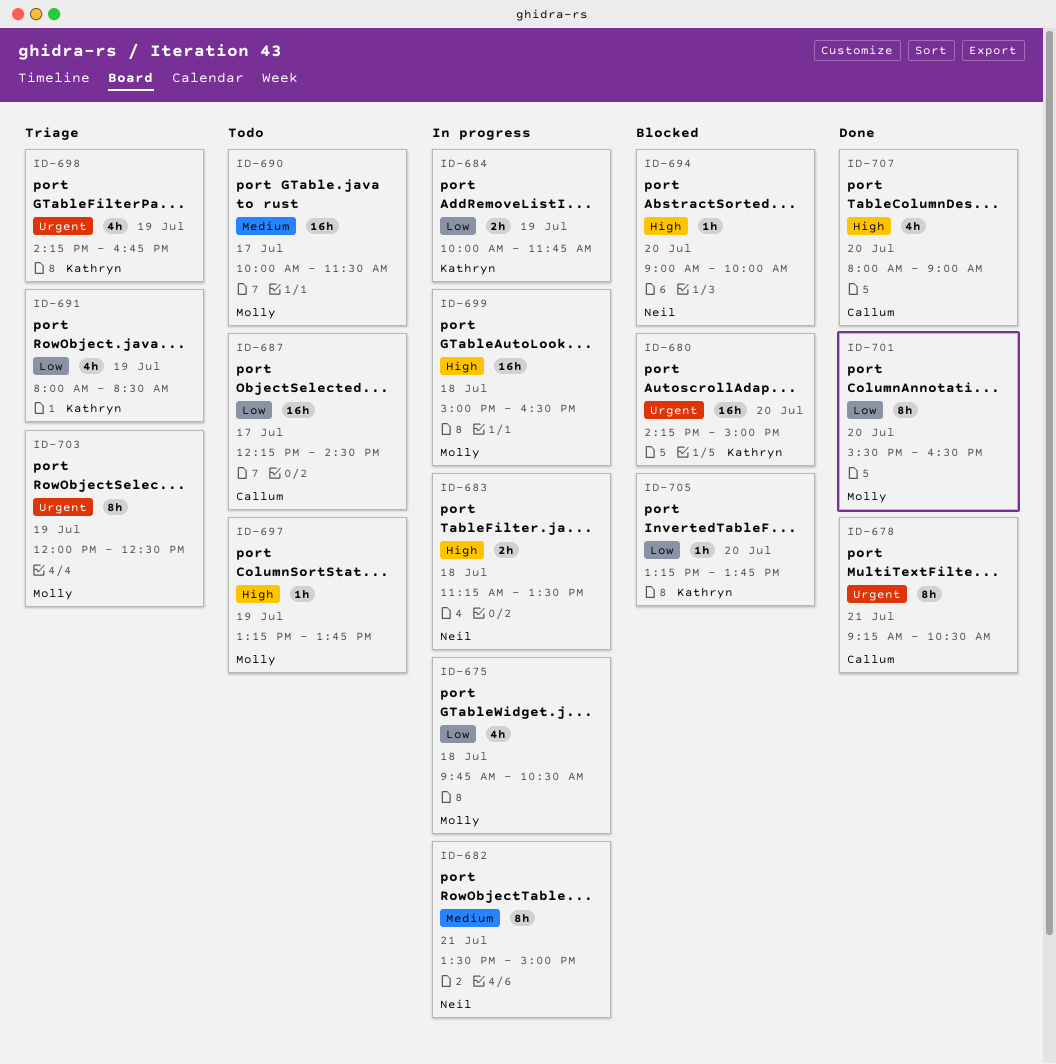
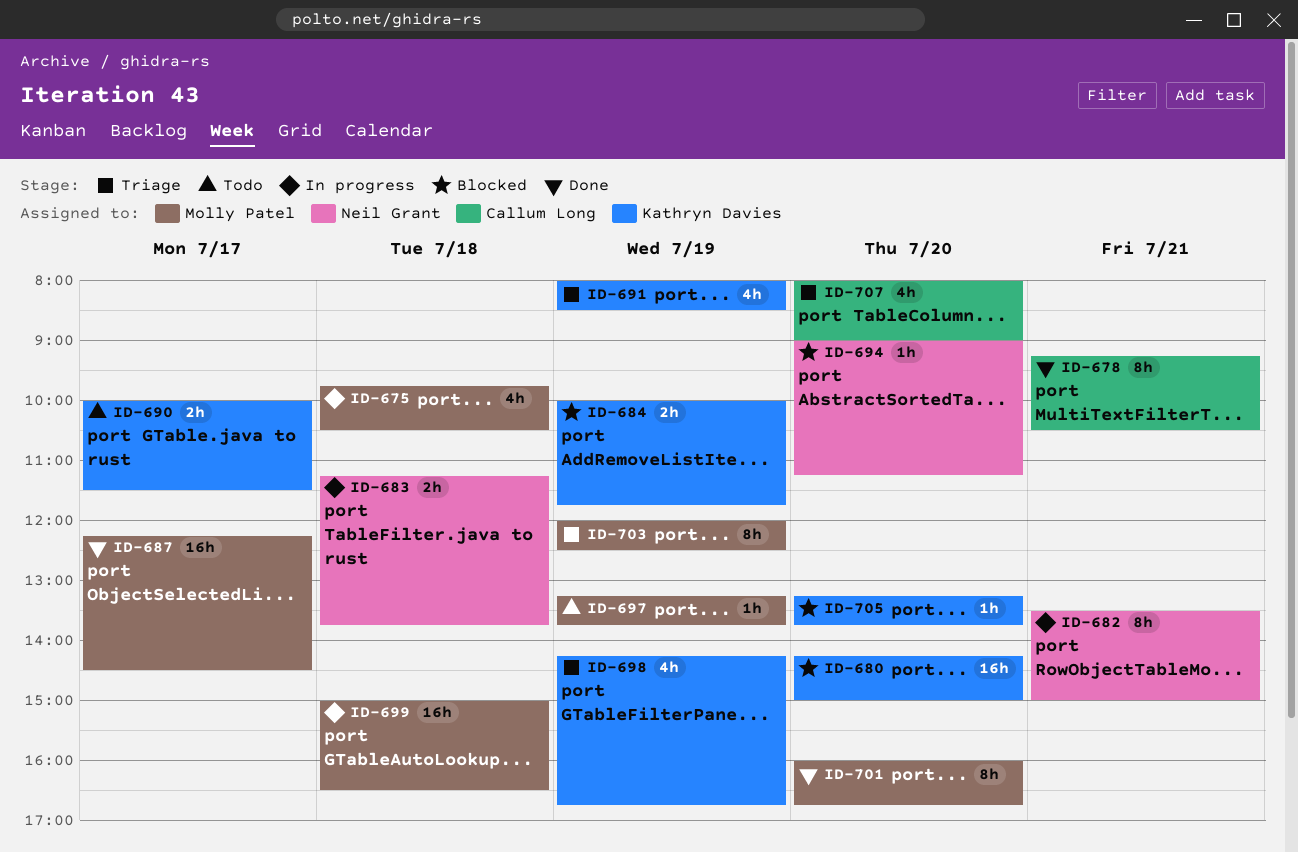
ID-683, ends: 13:30 -> 13:45
ID-684, status: In progress -> Blocked
ID-687, status: Todo -> Done
ID-687, owner: Callum Long -> Molly Patel
ID-690, owner: Molly Patel -> Kathryn Davies
ID-690, estimate: 16h -> 2h
ID-694, ends: 10:00 -> 11:15
ID-701, begins: 15:30 -> 16:00
ID-701, ends: 16:30 -> 16:45
ID-707, status: Done -> Triage

